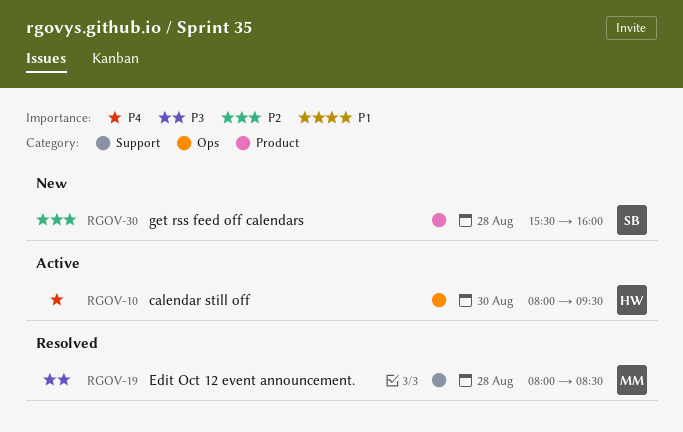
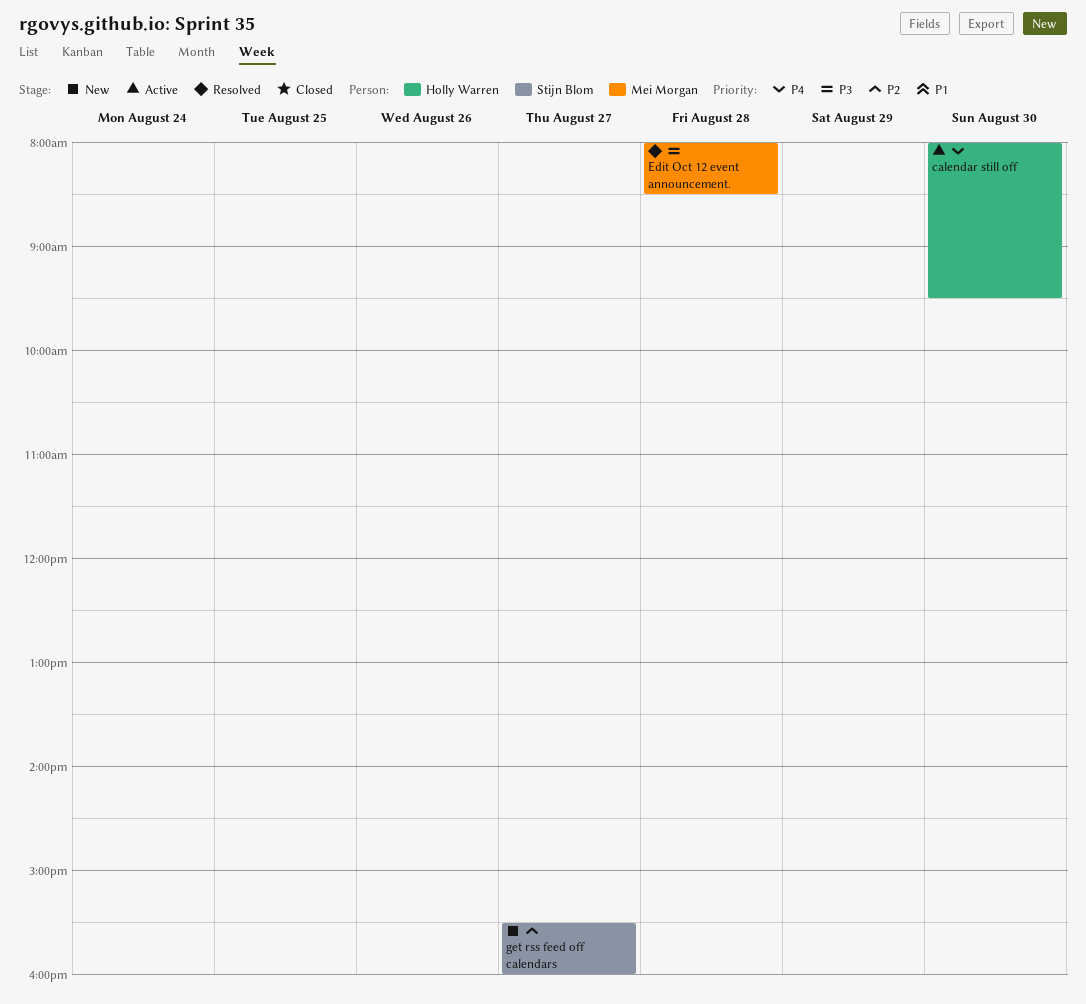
get rss feed off calendars, day: Aug 28 -> Aug 27

